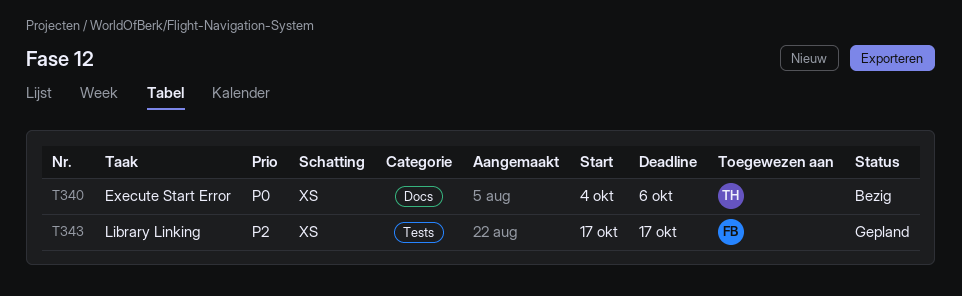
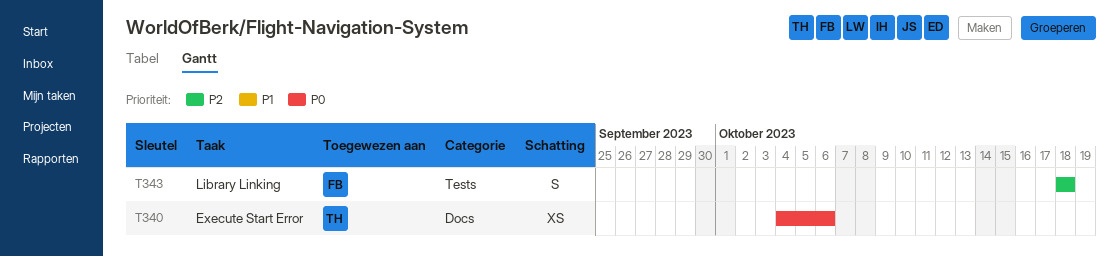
T343, estimate: XS -> S
T343, start: Oct 17 -> Oct 18
T343, due: Oct 17 -> Oct 18

